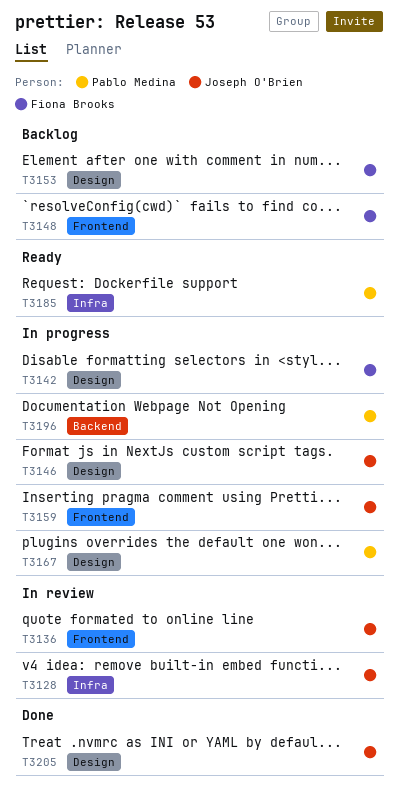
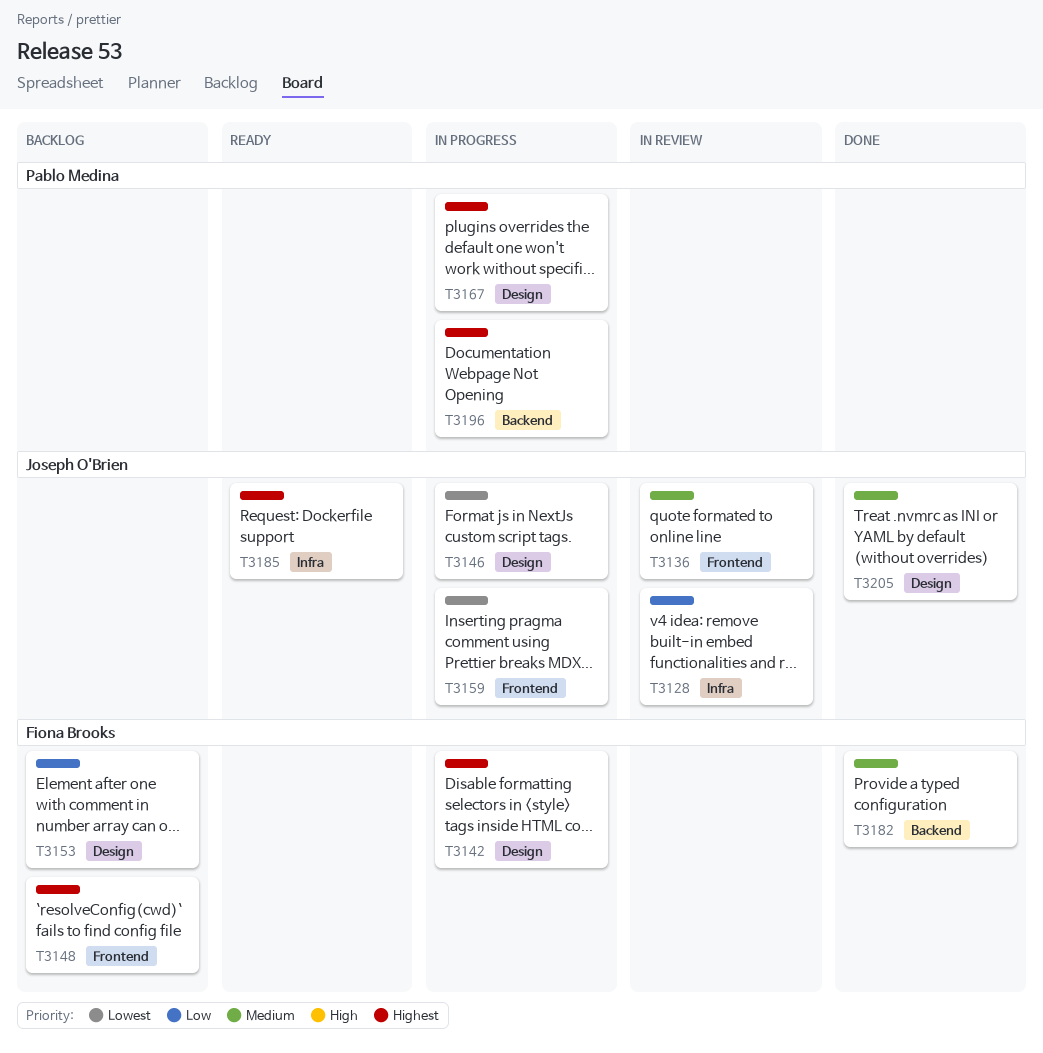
T3182: none -> present
T3185, owner: Pablo Medina -> Joseph O'Brien

